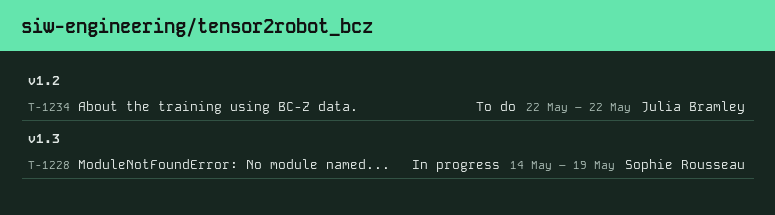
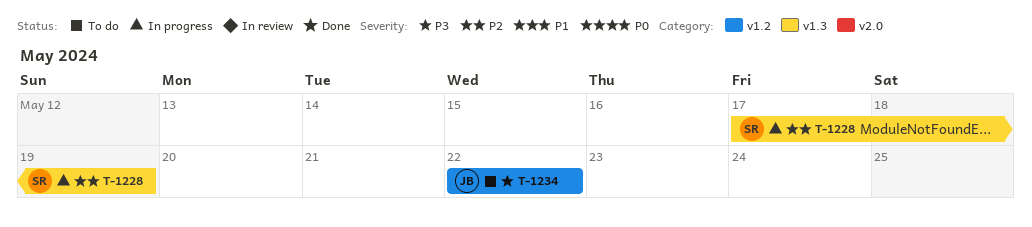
T-1228, start: May 14 -> May 17

